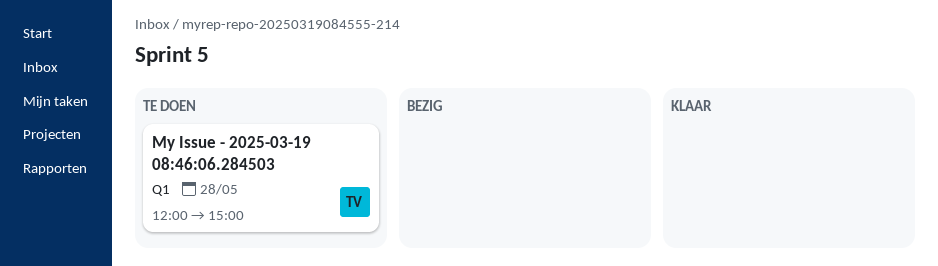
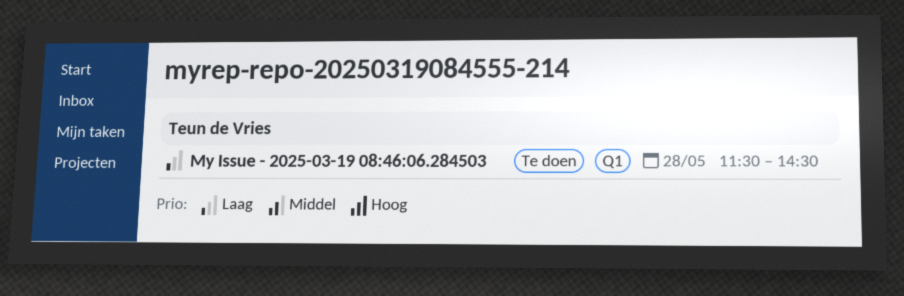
My Issue - 2025-03-19 08:46:06.284503, begins: 12:00 -> 11:30
My Issue - 2025-03-19 08:46:06.284503, ends: 15:00 -> 14:30

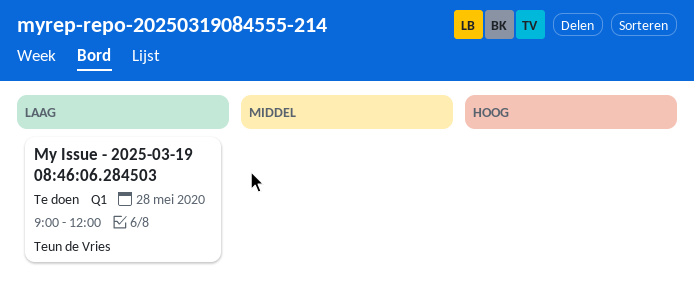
My Issue - 2025-03-19 08:46:06.284503, begins: 11:30 -> 09:00
My Issue - 2025-03-19 08:46:06.284503, ends: 14:30 -> 12:00

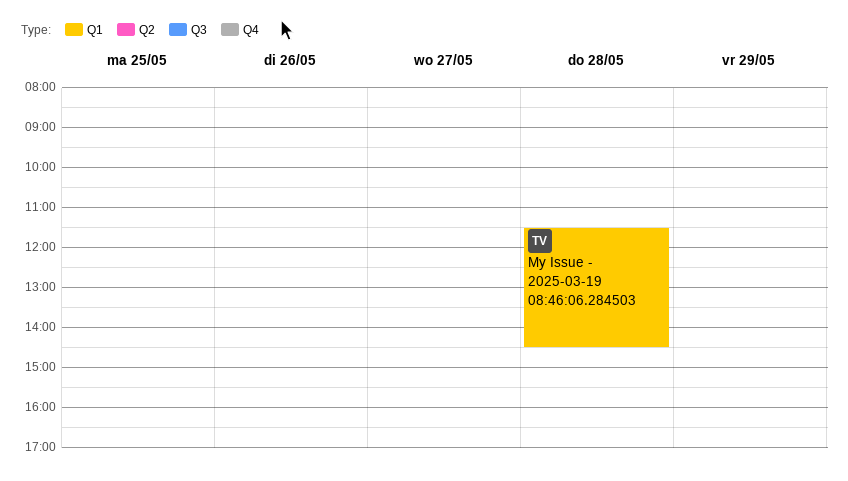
My Issue - 2025-03-19 08:46:06.284503, begins: 09:00 -> 11:30
My Issue - 2025-03-19 08:46:06.284503, ends: 12:00 -> 14:30

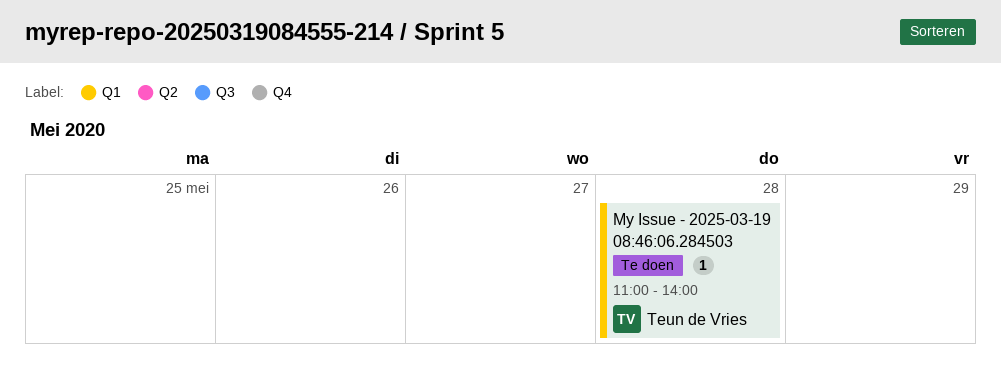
My Issue - 2025-03-19 08:46:06.284503, begins: 11:30 -> 11:00
My Issue - 2025-03-19 08:46:06.284503, ends: 14:30 -> 14:00

